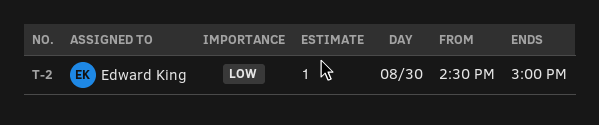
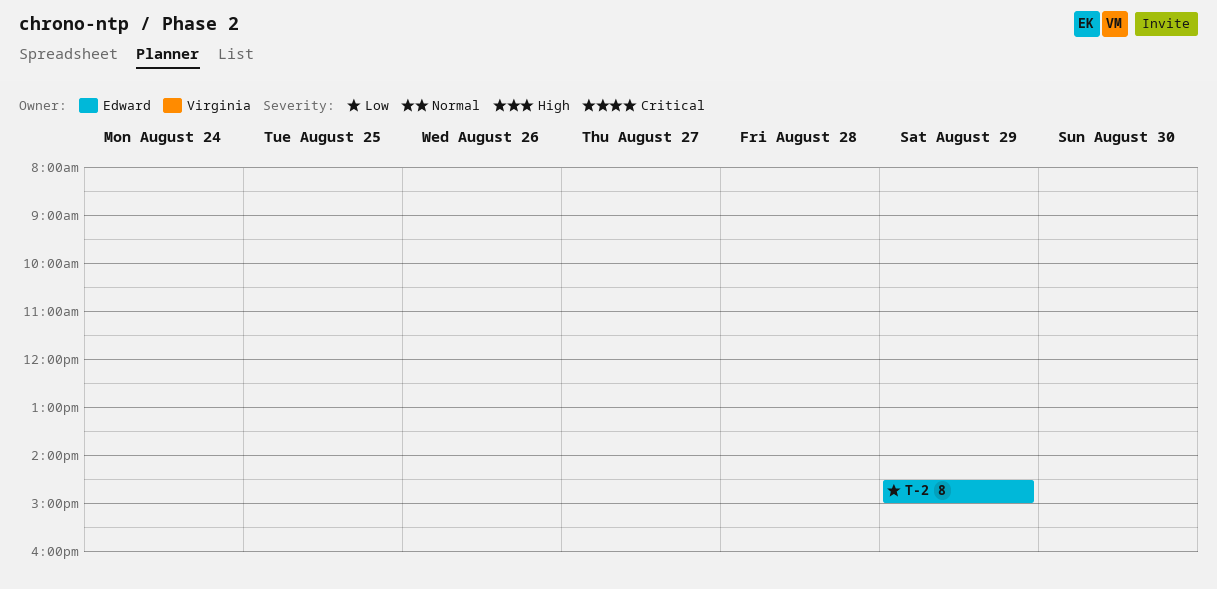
T-2, estimate: 1 -> 8
T-2, day: Aug 30 -> Aug 29

